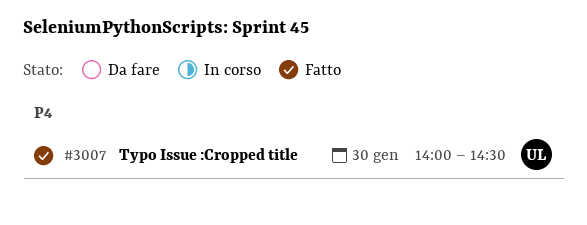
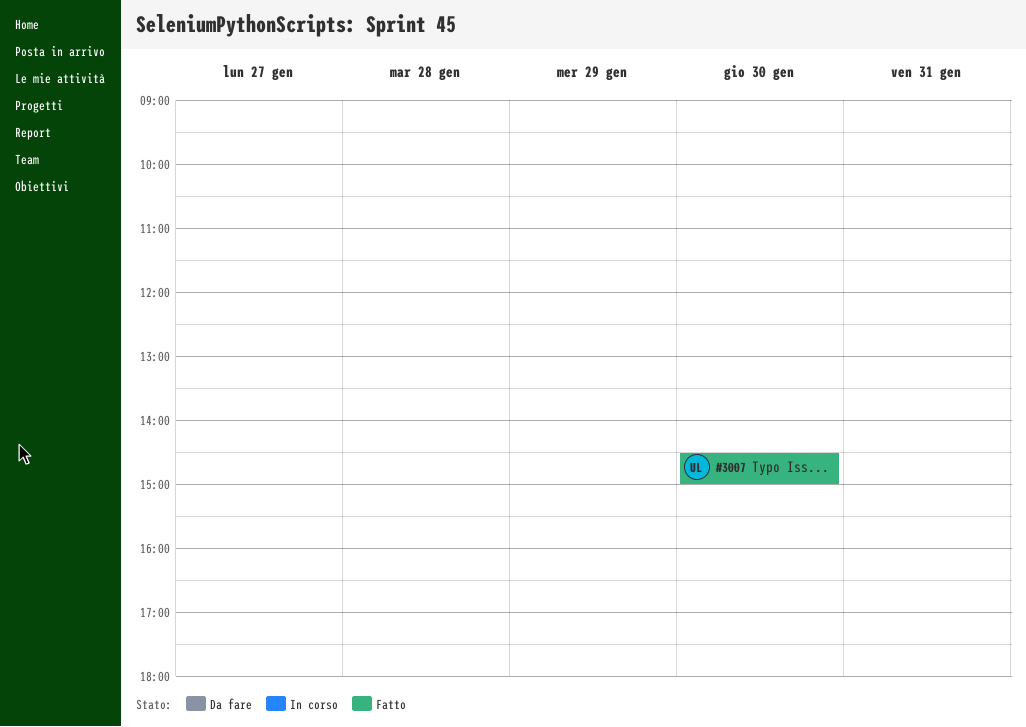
#3007, begins: 14:00 -> 14:30
#3007, ends: 14:30 -> 15:00

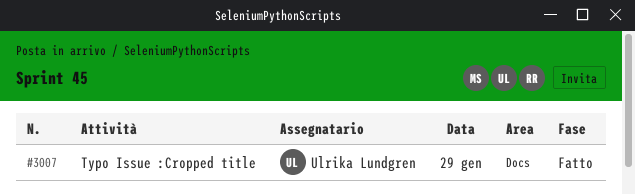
#3007, day: Jan 30 -> Jan 29

